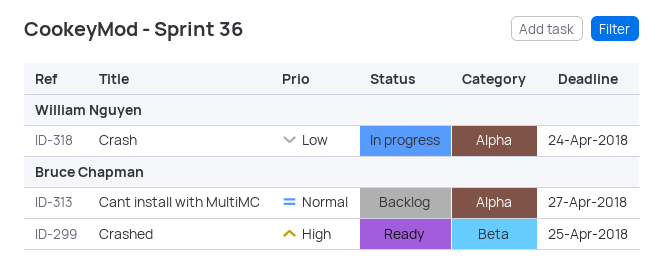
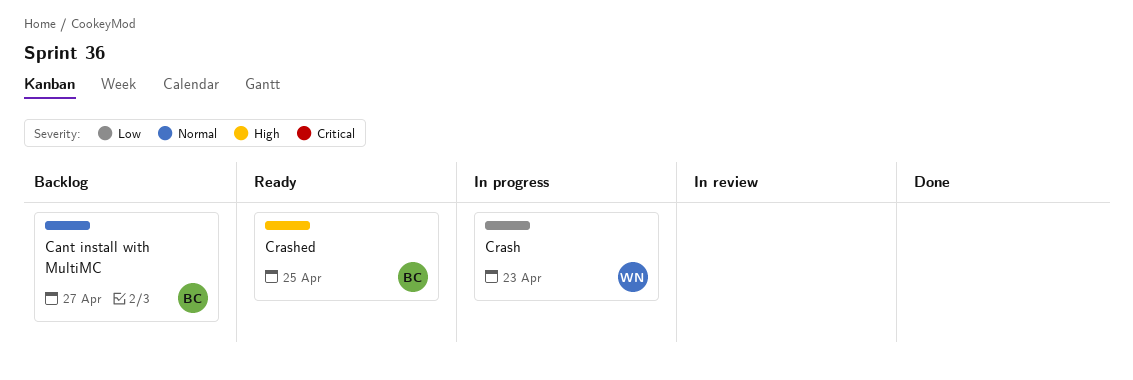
Crash, due: Apr 24 -> Apr 23

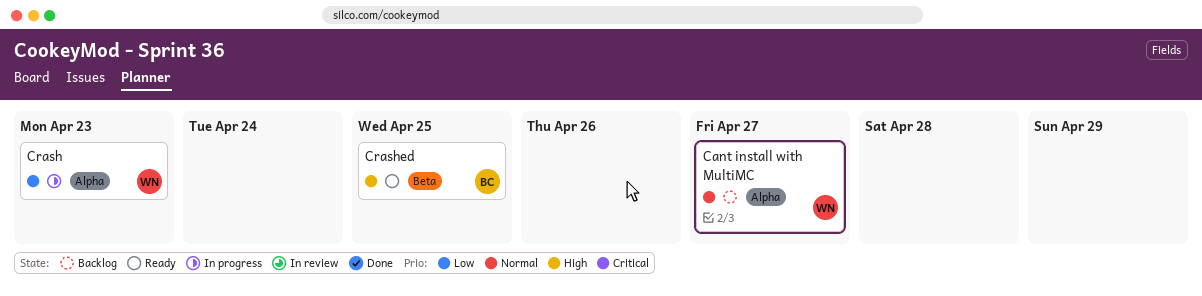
Cant install with MultiMC, owner: BC -> WN

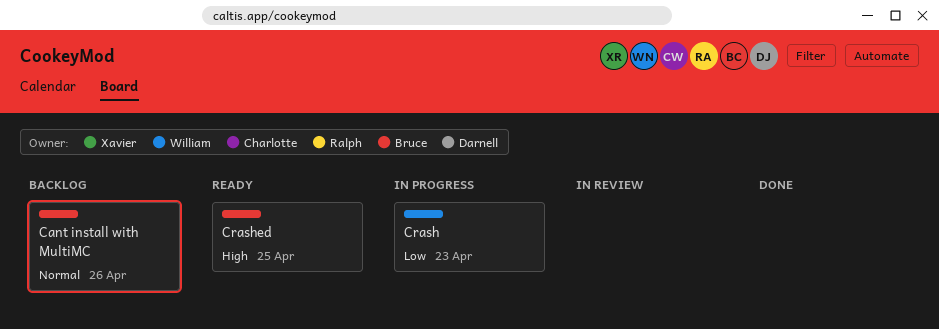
Cant install with MultiMC, owner: William -> Bruce
Cant install with MultiMC, due: Apr 27 -> Apr 26

